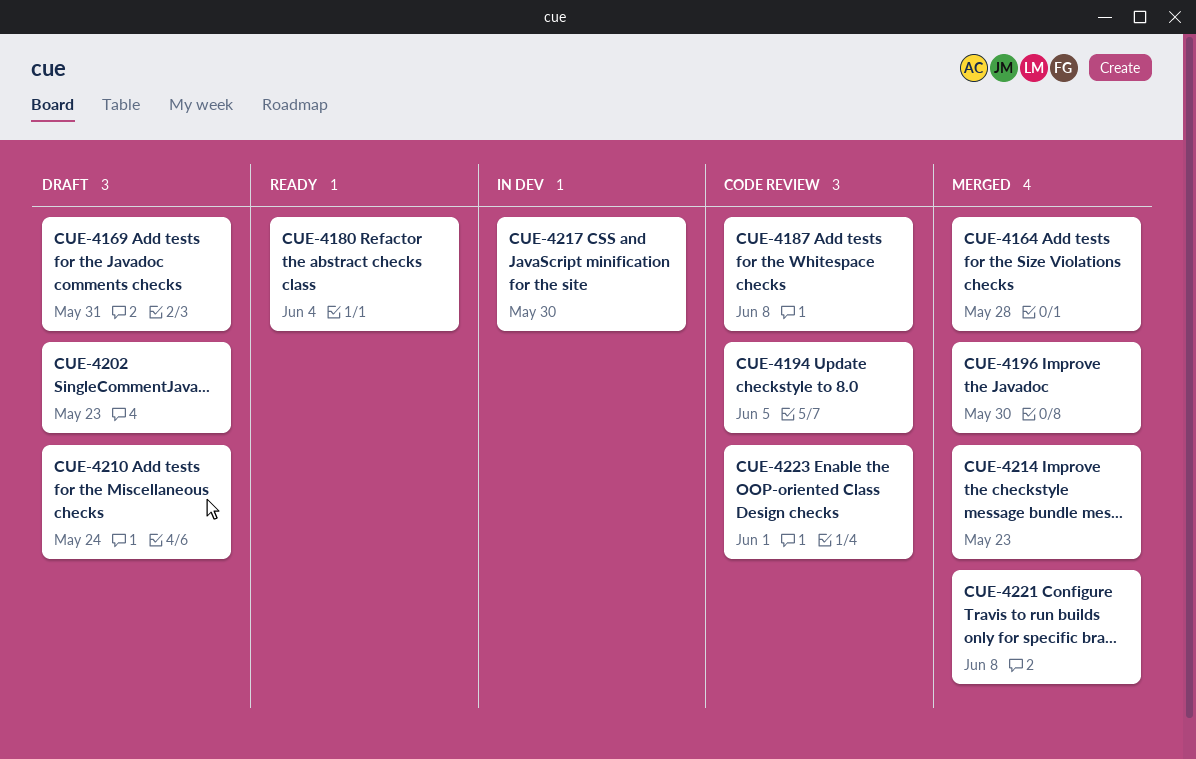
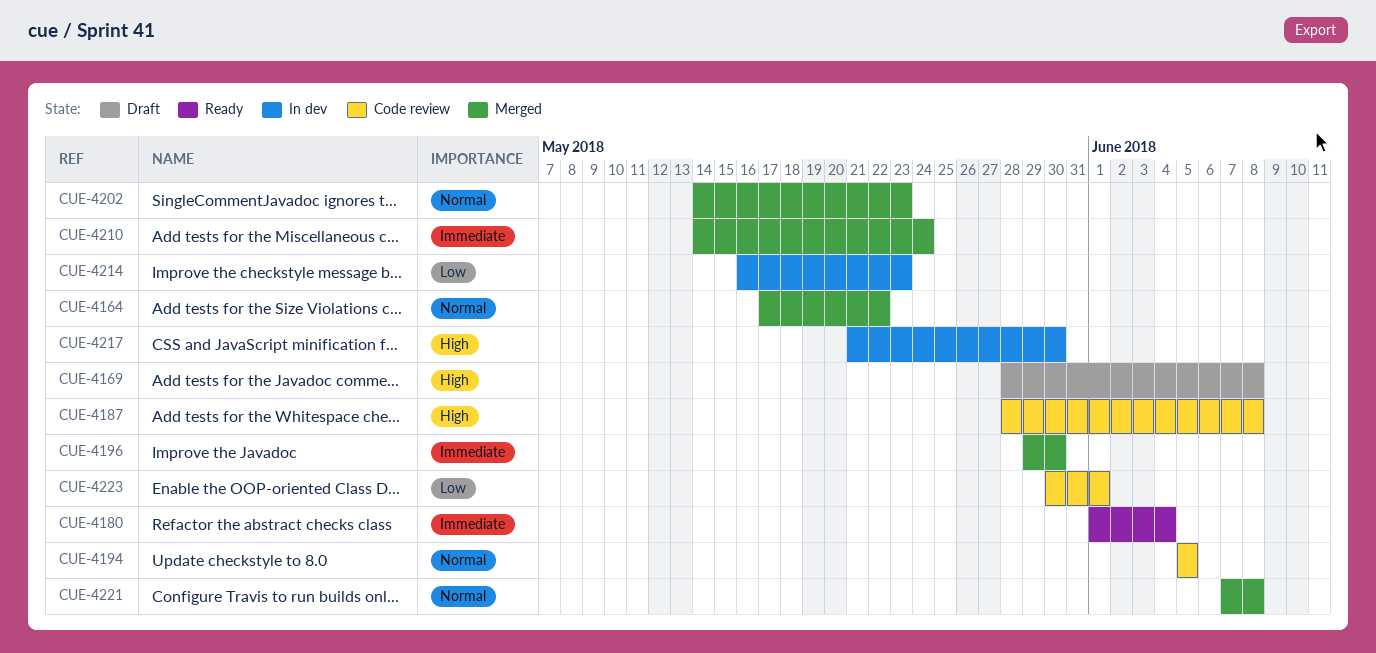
CUE-4164, due: May 28 -> May 22
CUE-4169, due: May 31 -> Jun 8
CUE-4202, status: Draft -> Merged
CUE-4210, status: Draft -> Merged
CUE-4214, status: Merged -> In dev

